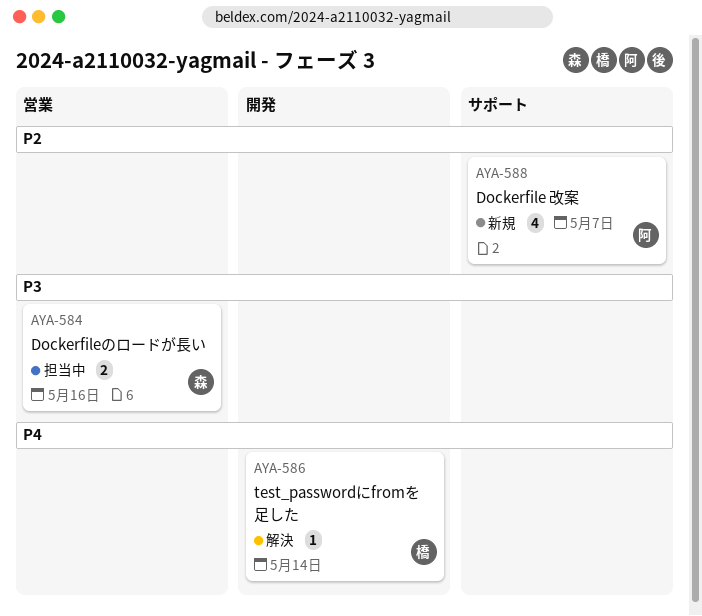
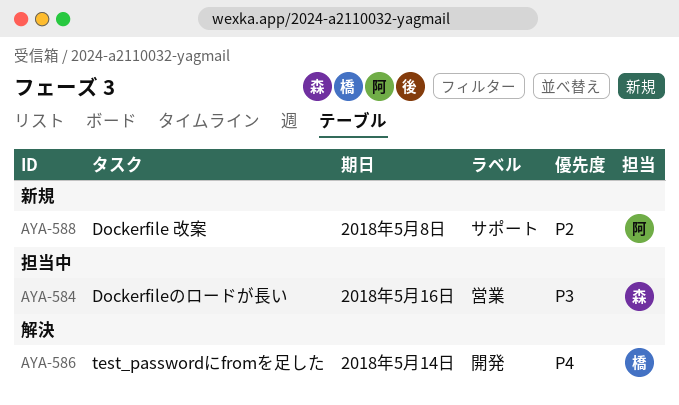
AYA-588, due: May 7 -> May 8

